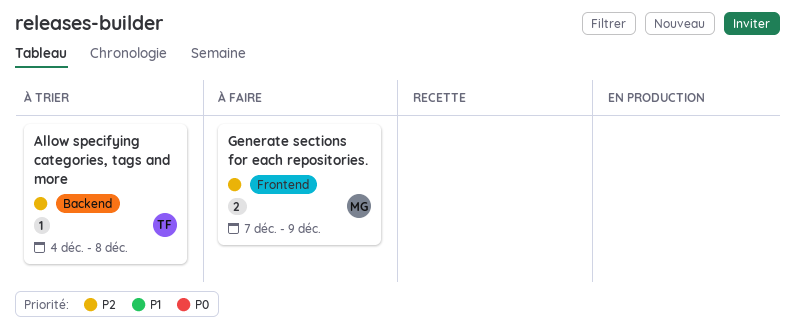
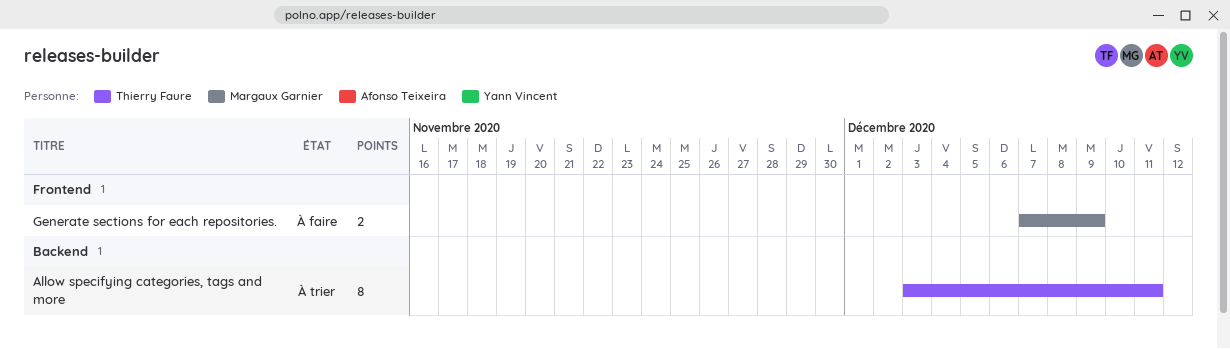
Allow specifying categories, tags and more, estimate: 1 -> 8
Allow specifying categories, tags and more, start: Dec 4 -> Dec 3
Allow specifying categories, tags and more, due: Dec 8 -> Dec 11

